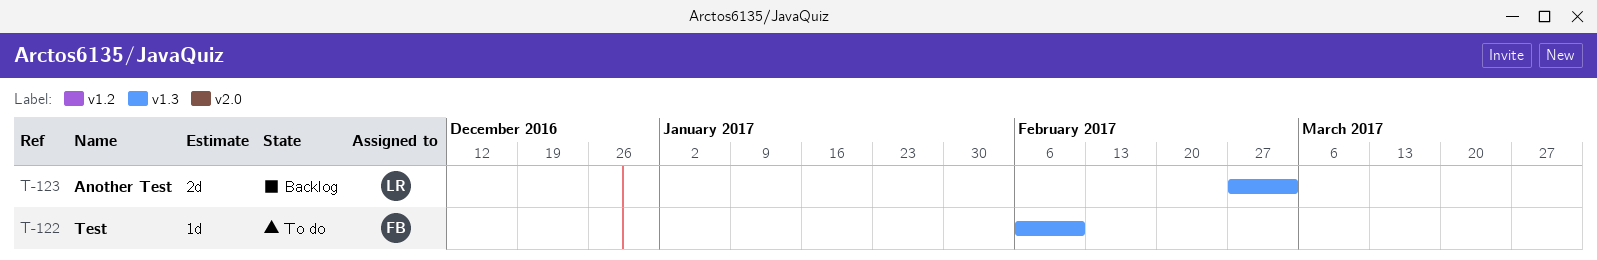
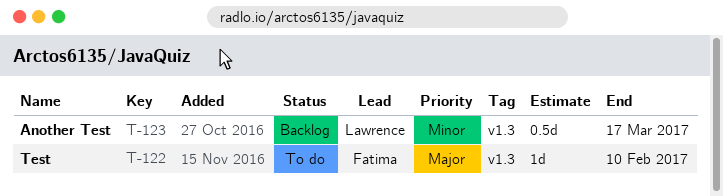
T-123, estimate: 2d -> 0.5d
T-123, due: Mar 3 -> Mar 17

